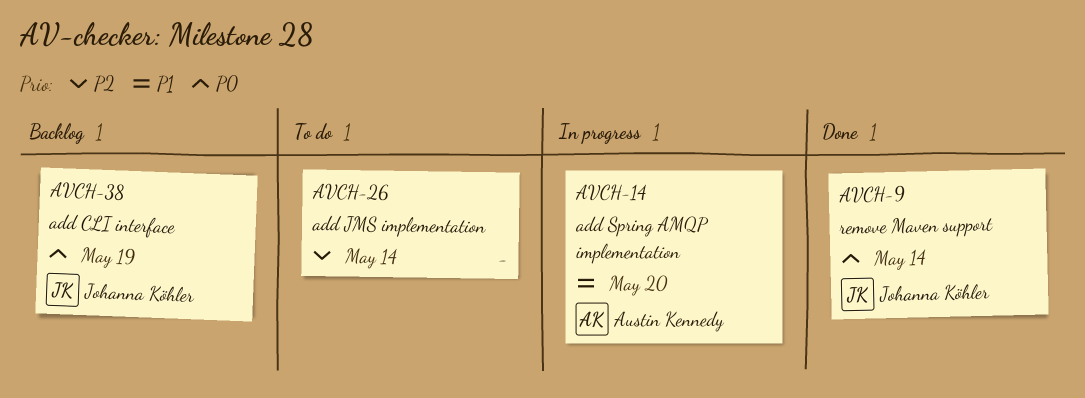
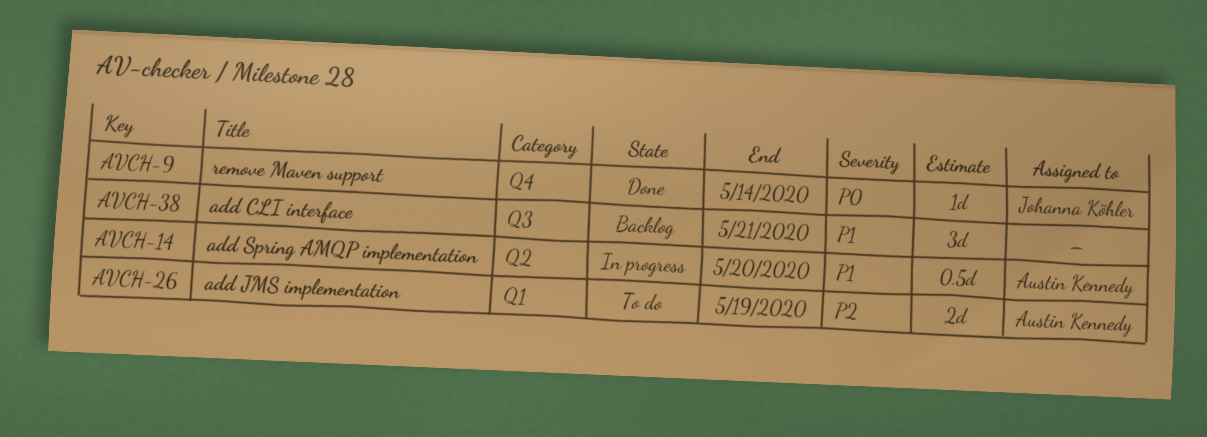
AVCH-26, owner: none -> Austin Kennedy
AVCH-26, due: May 14 -> May 19
AVCH-38, owner: Johanna Köhler -> none
AVCH-38, priority: P0 -> P1
AVCH-38, due: May 19 -> May 21

